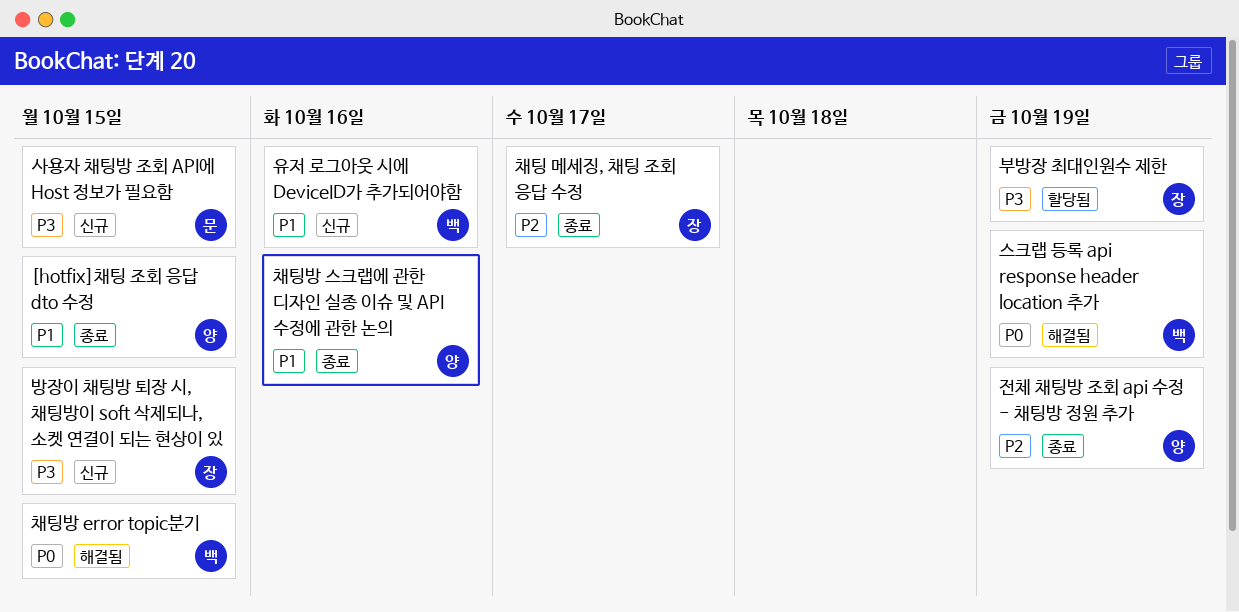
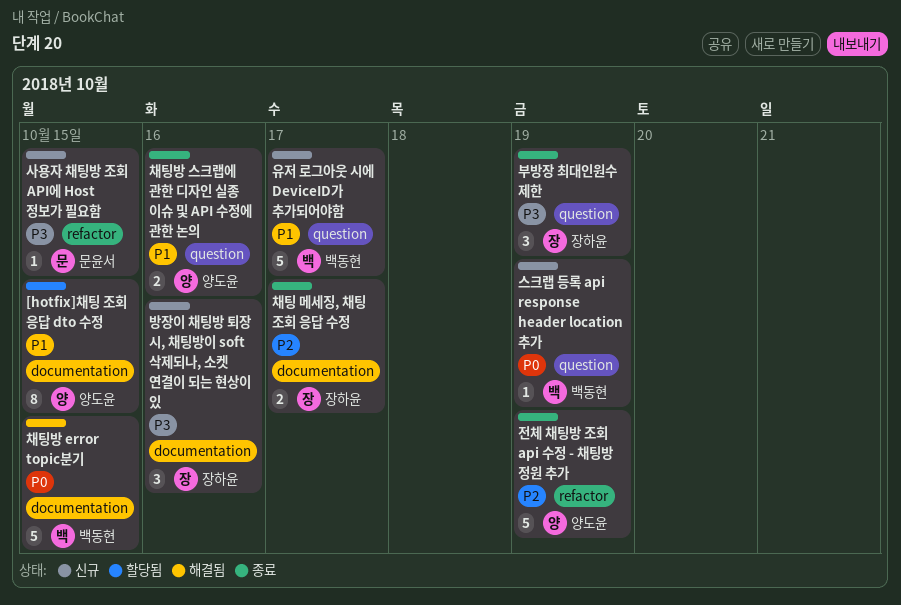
[hotfix]채팅 조회 응답 dto 수정, status: 종료 -> 할당됨
방장이 채팅방 퇴장 시, 채팅방이 soft 삭제되나, 소켓 연결이 되는 현상이 있, due: Oct 15 -> Oct 16
부방장 최대인원수 제한, status: 할당됨 -> 종료
스크랩 등록 api response header location 추가, status: 해결됨 -> 신규
유저 로그아웃 시에 DeviceID가 추가되어야함, due: Oct 16 -> Oct 17

